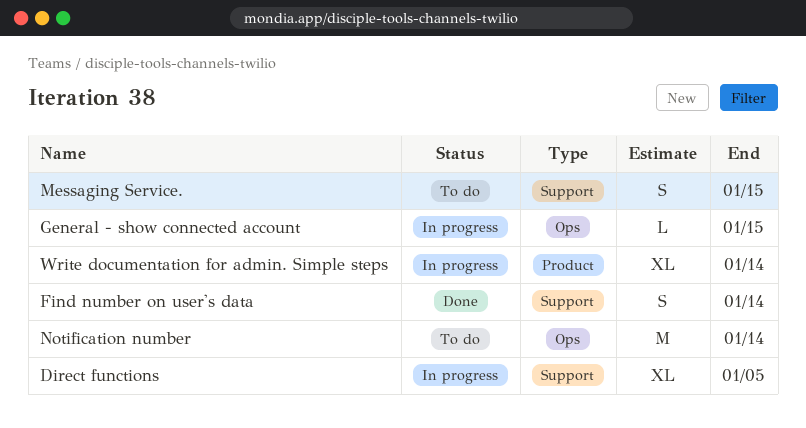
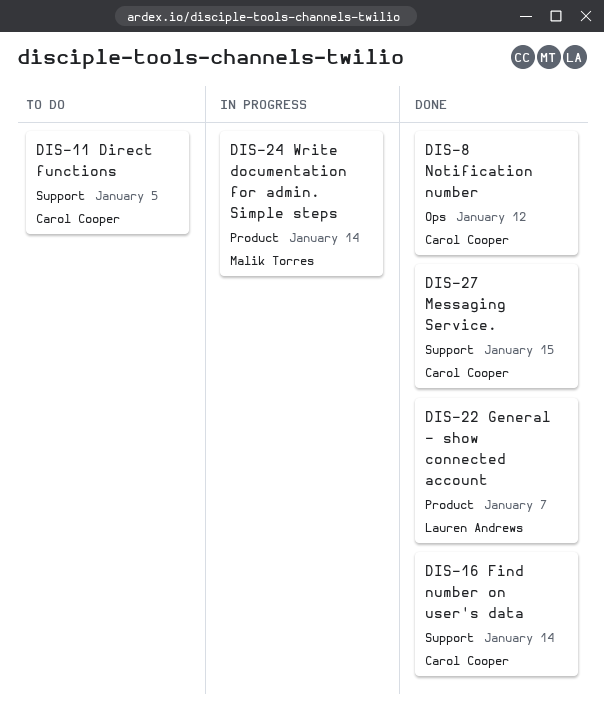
Direct functions, status: In progress -> To do
General - show connected account, status: In progress -> Done
General - show connected account, label: Ops -> Product
General - show connected account, due: Jan 15 -> Jan 7
Messaging Service., status: To do -> Done
Notification number, status: To do -> Done
Notification number, due: Jan 14 -> Jan 12

